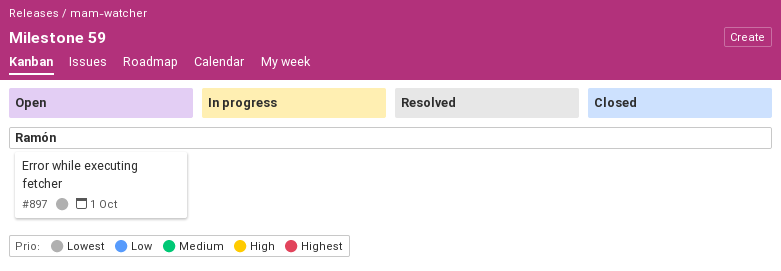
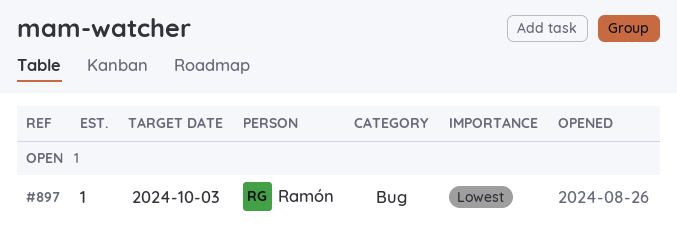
#897, due: Oct 1 -> Oct 3

